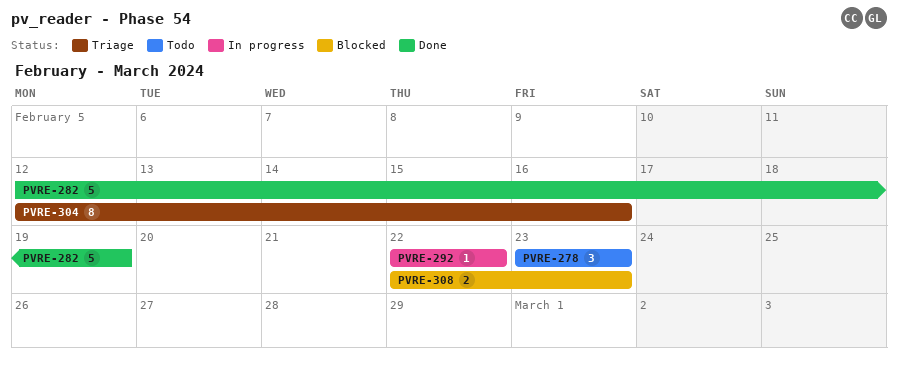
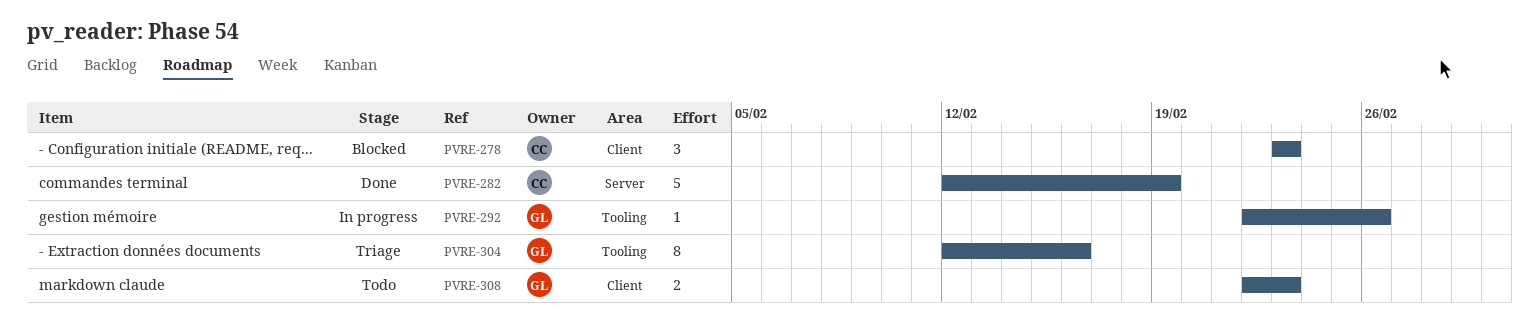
PVRE-278, status: Todo -> Blocked
PVRE-292, due: Feb 22 -> Feb 26
PVRE-308, status: Blocked -> Todo

